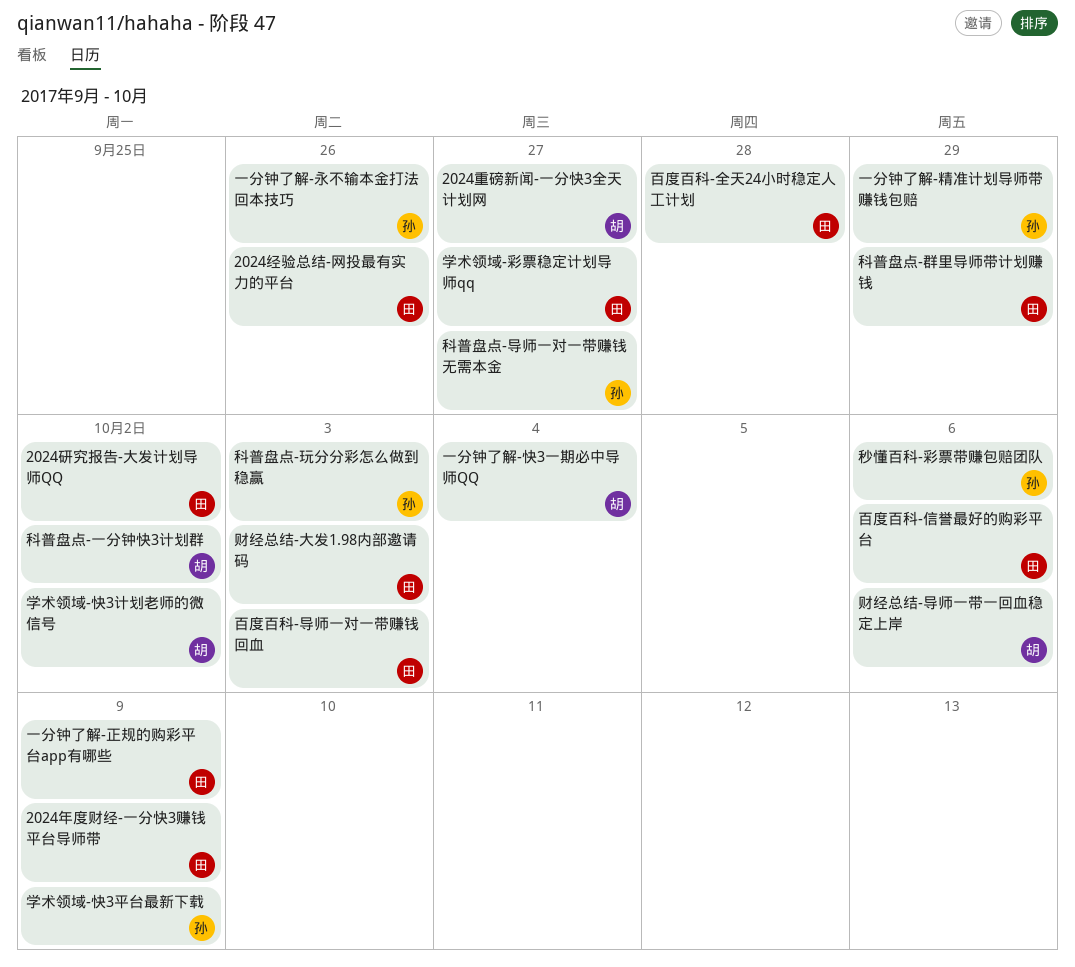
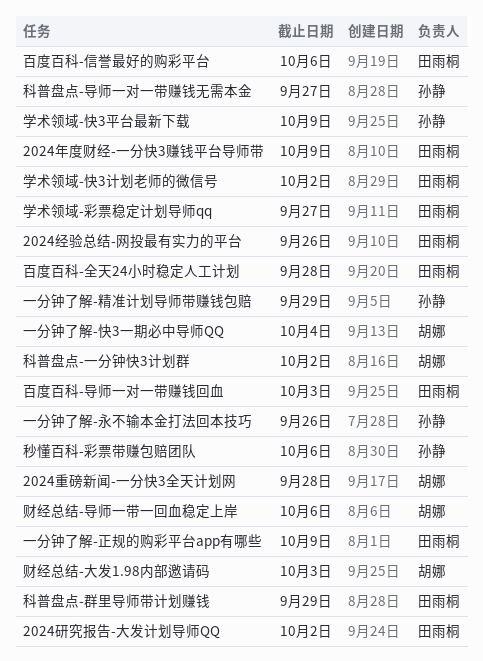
2024重磅新闻-一分快3全天计划网, due: Sep 27 -> Sep 28
学术领域-快3计划老师的微信号, owner: 胡娜 -> 田雨桐
科普盘点-玩分分彩怎么做到稳赢: present -> none
财经总结-大发1.98内部邀请码, owner: 田雨桐 -> 胡娜

